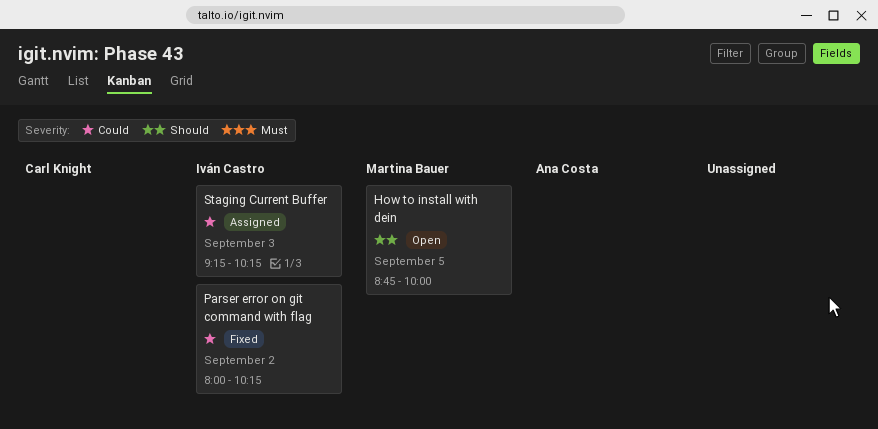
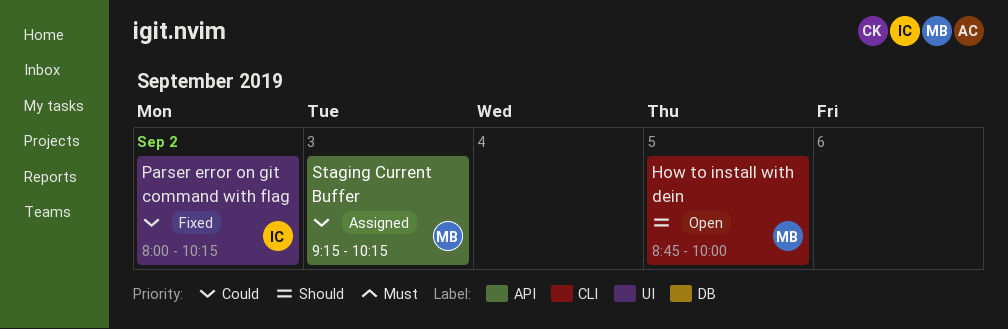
Staging Current Buffer, owner: Iván Castro -> Martina Bauer

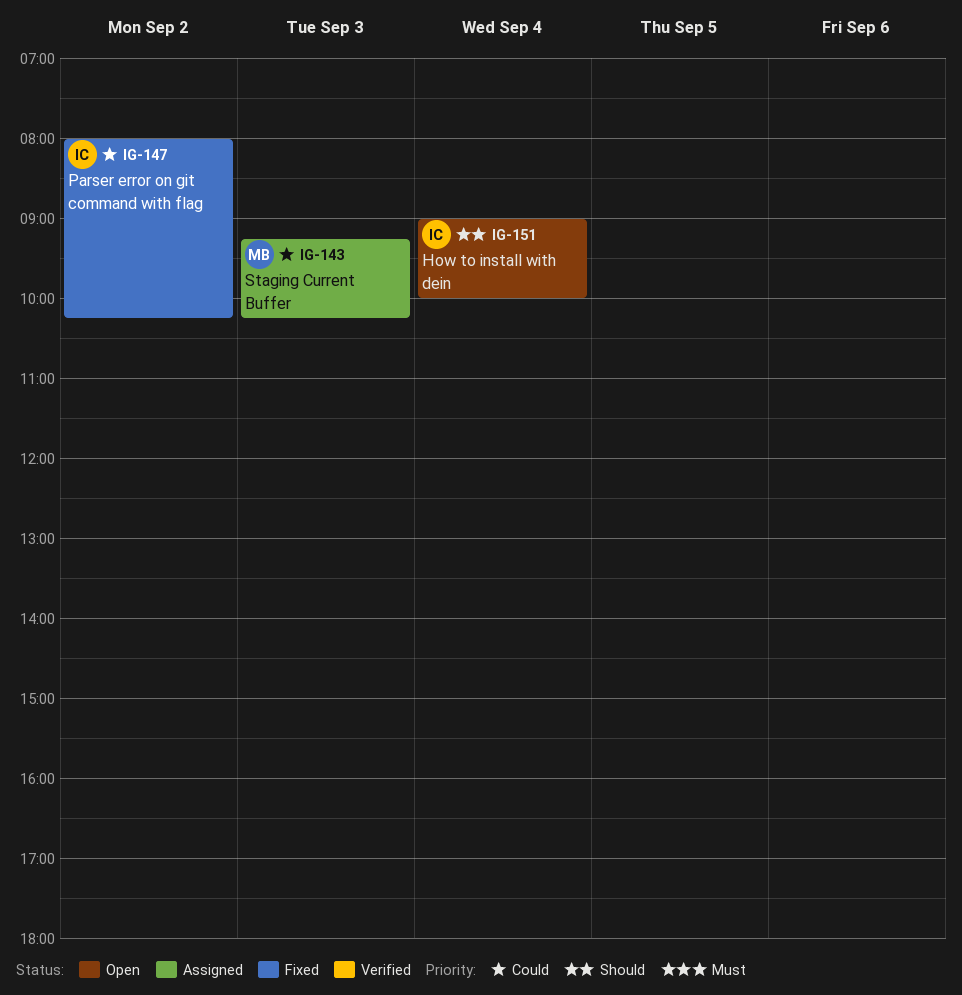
How to install with dein, owner: MB -> IC
How to install with dein, day: Sep 5 -> Sep 4
How to install with dein, begins: 08:45 -> 09:00

